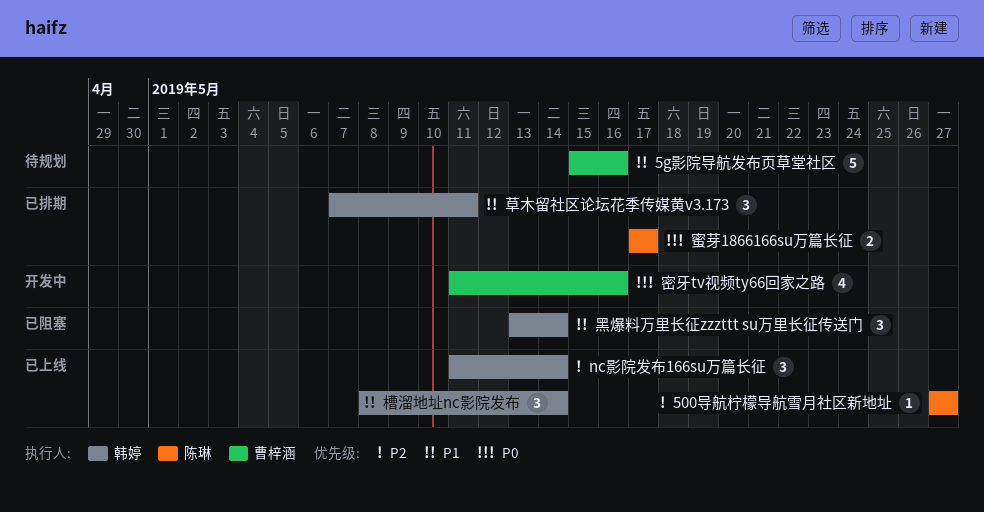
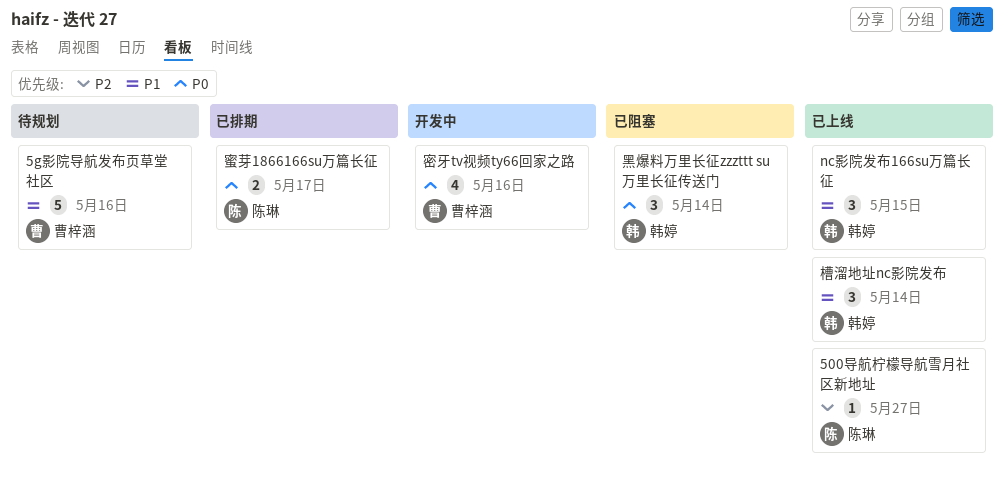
nc影院发布166su万篇长征, priority: P2 -> P1
nc影院发布166su万篇长征, due: May 14 -> May 15
草木留社区论坛花季传媒黄v3.173: present -> none
黑爆料万里长征zzzttt su万里长征传送门, priority: P1 -> P0

